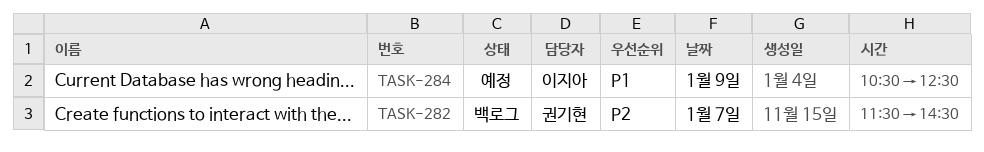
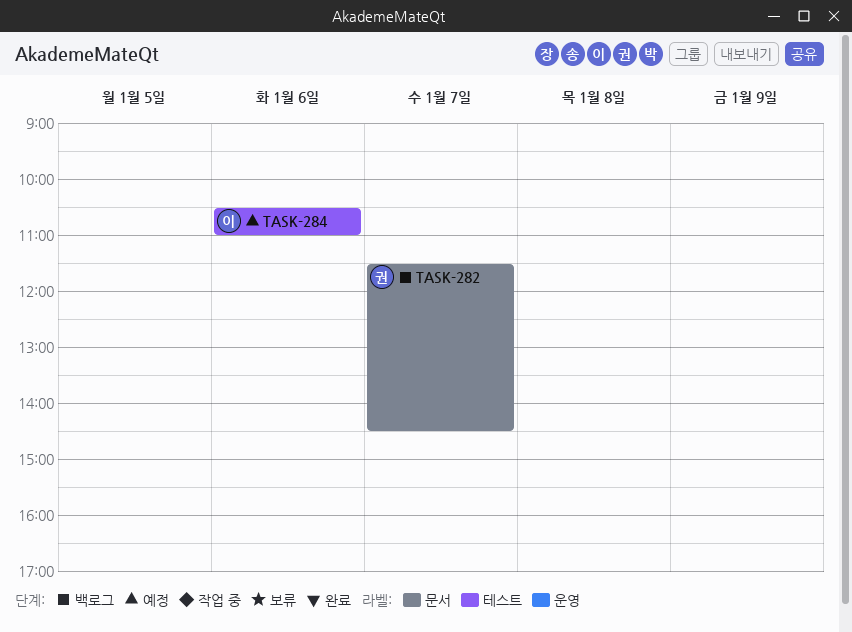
TASK-284, day: Jan 9 -> Jan 6
TASK-284, ends: 12:30 -> 11:00

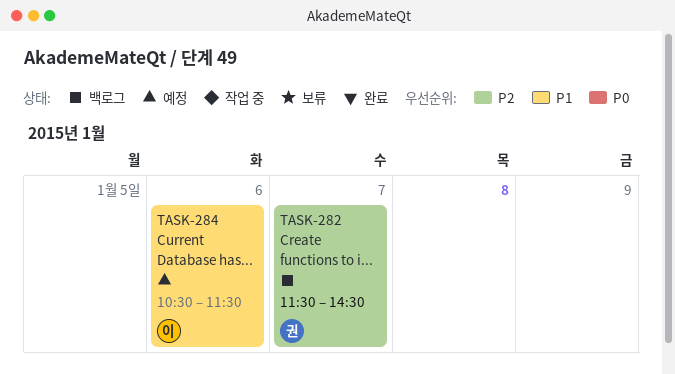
TASK-284, ends: 11:00 -> 11:30

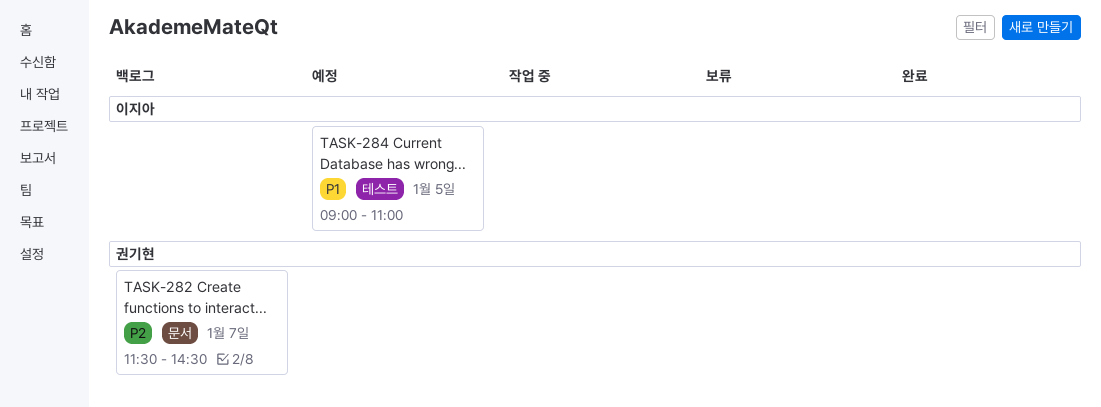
TASK-284, day: Jan 6 -> Jan 5
TASK-284, begins: 10:30 -> 09:00
TASK-284, ends: 11:30 -> 11:00

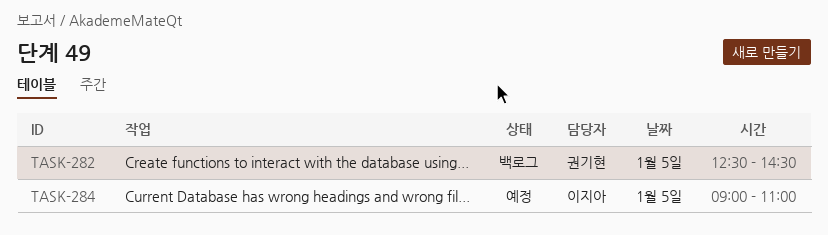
TASK-282, day: Jan 7 -> Jan 5
TASK-282, begins: 11:30 -> 12:30

